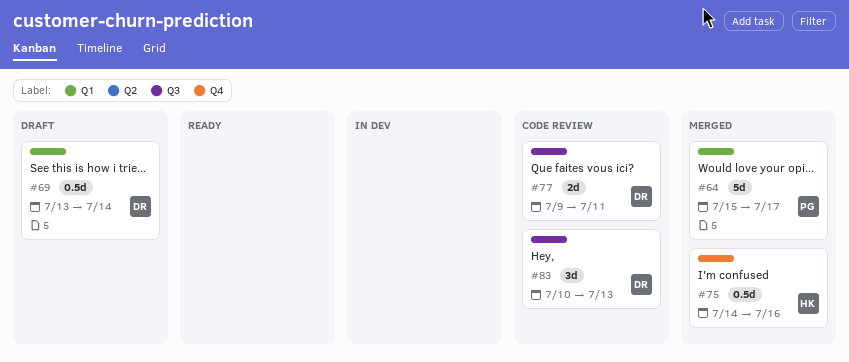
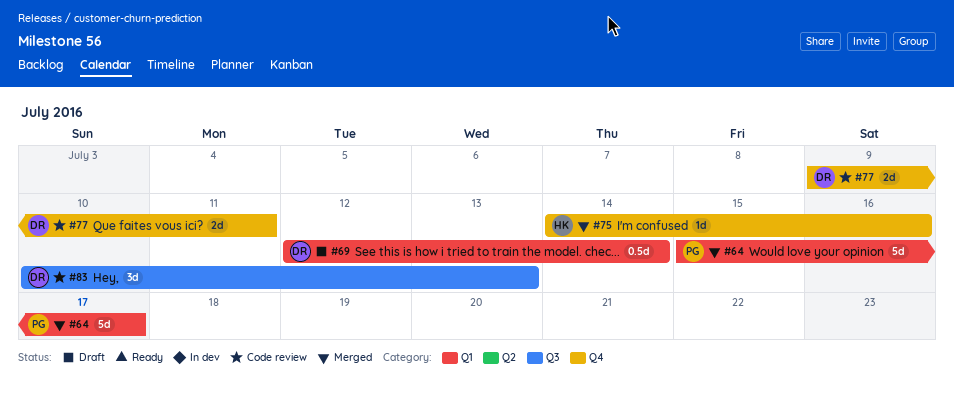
#69, start: Jul 13 -> Jul 12
#75, estimate: 0.5d -> 1d
#77, label: Q3 -> Q4

